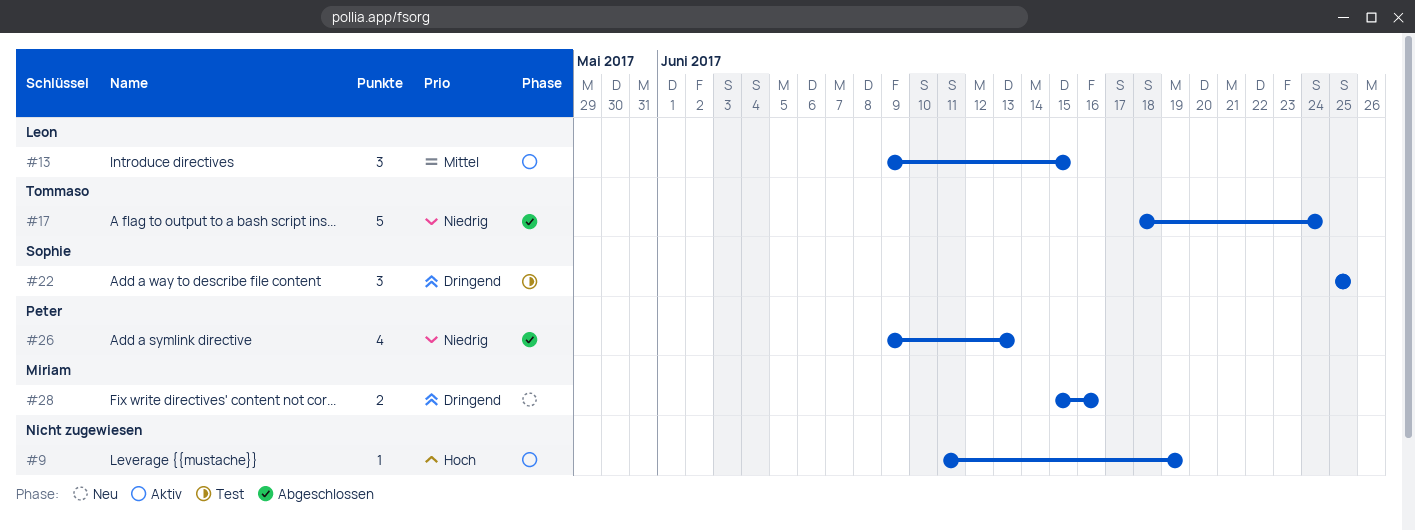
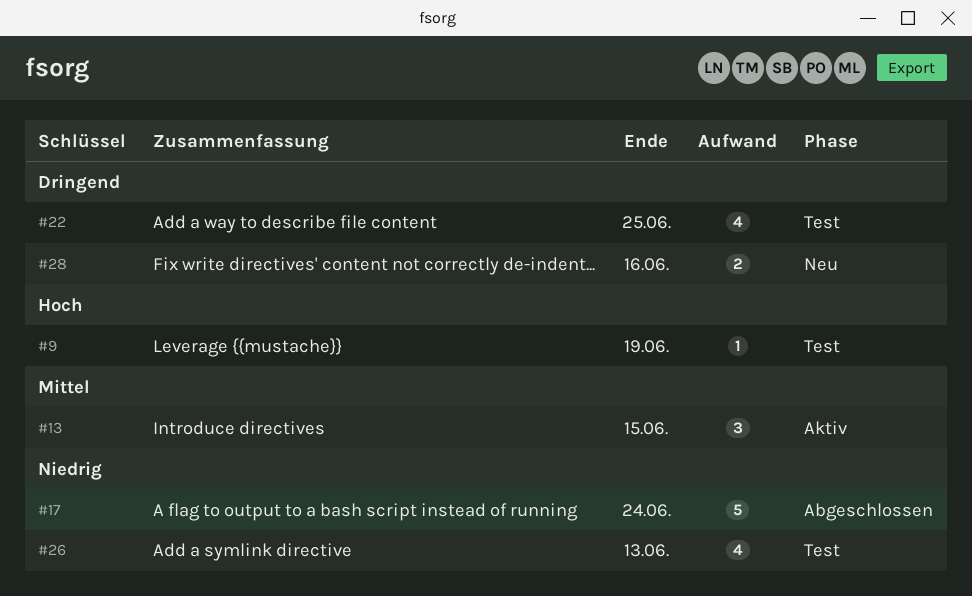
#9, status: Aktiv -> Test
#22, estimate: 3 -> 4
#26, status: Abgeschlossen -> Test

